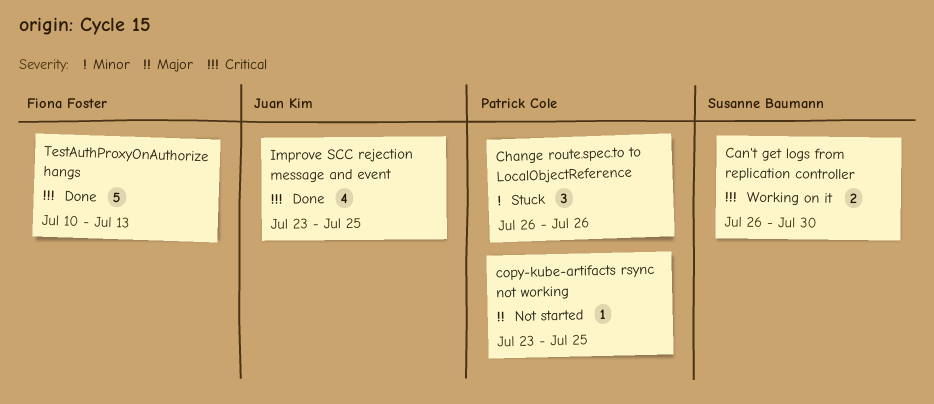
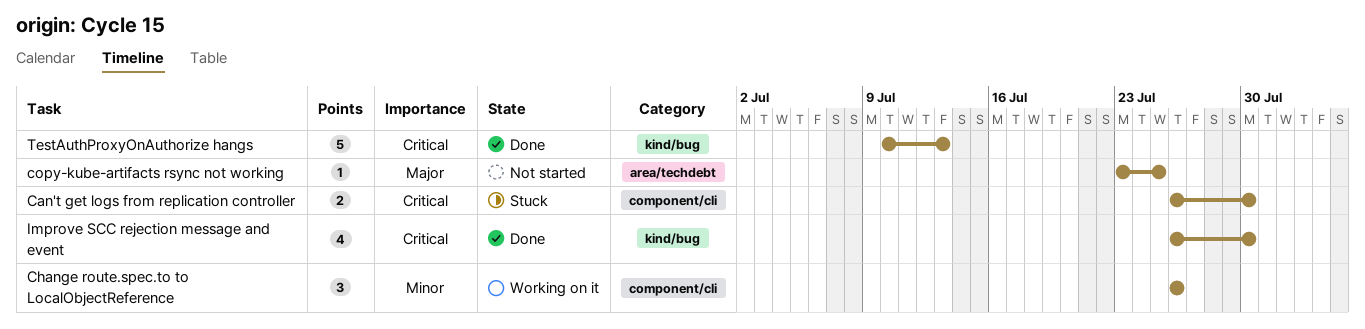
Can't get logs from replication controller, status: Working on it -> Stuck
Change route.spec.to to LocalObjectReference, status: Stuck -> Working on it
Improve SCC rejection message and event, start: Jul 23 -> Jul 26
Improve SCC rejection message and event, due: Jul 25 -> Jul 30

